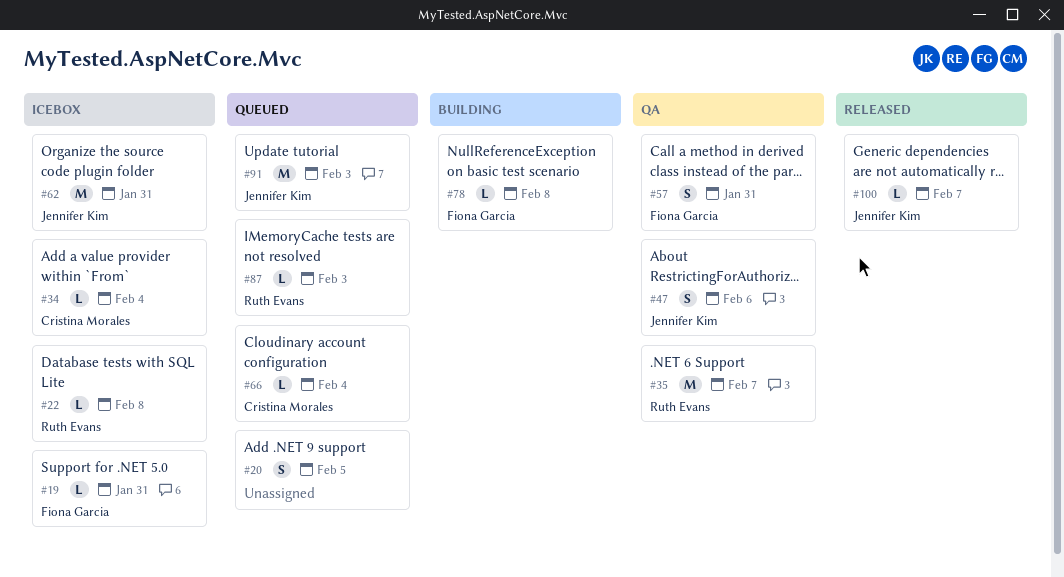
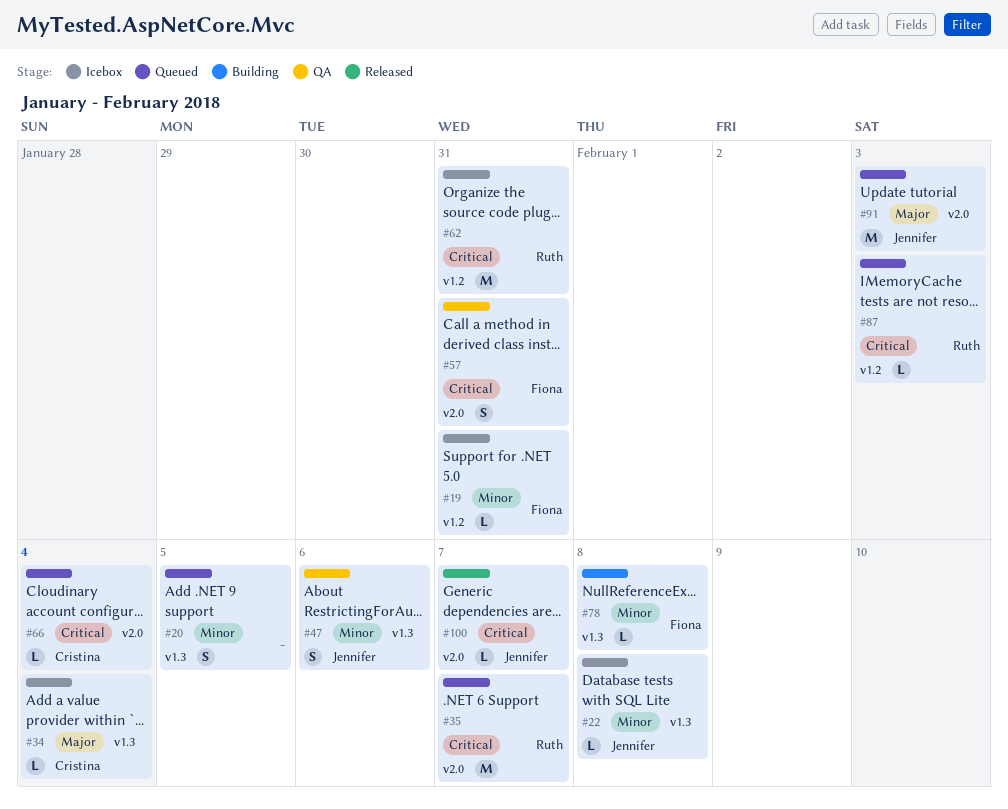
#22, owner: Ruth Evans -> Jennifer Kim
#35, status: QA -> Queued
#62, owner: Jennifer Kim -> Ruth Evans

